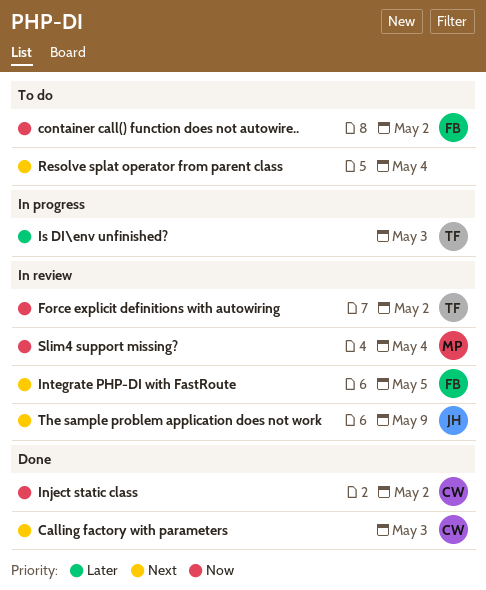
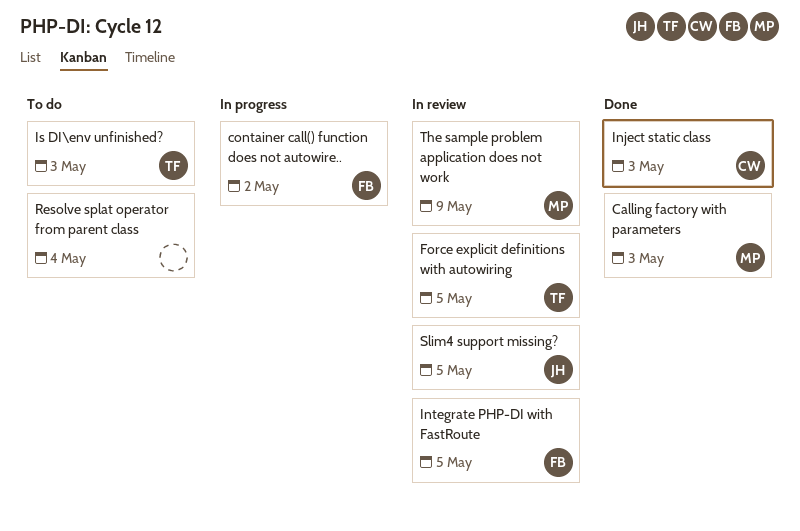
Calling factory with parameters, owner: CW -> MP
container call() function does not autowire.., status: To do -> In progress
Force explicit definitions with autowiring, due: May 2 -> May 5
Inject static class, due: May 2 -> May 3
Is DI\env unfinished?, status: In progress -> To do
Slim4 support missing?, owner: MP -> JH
Slim4 support missing?, due: May 4 -> May 5
The sample problem application does not work, owner: JH -> MP

